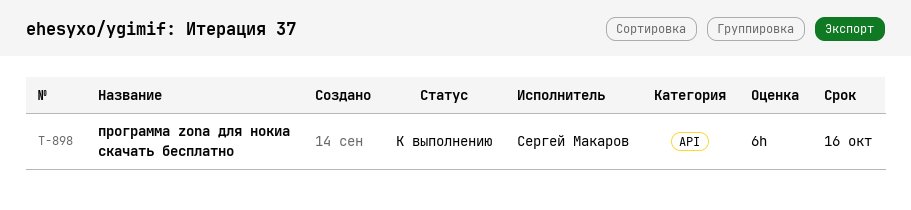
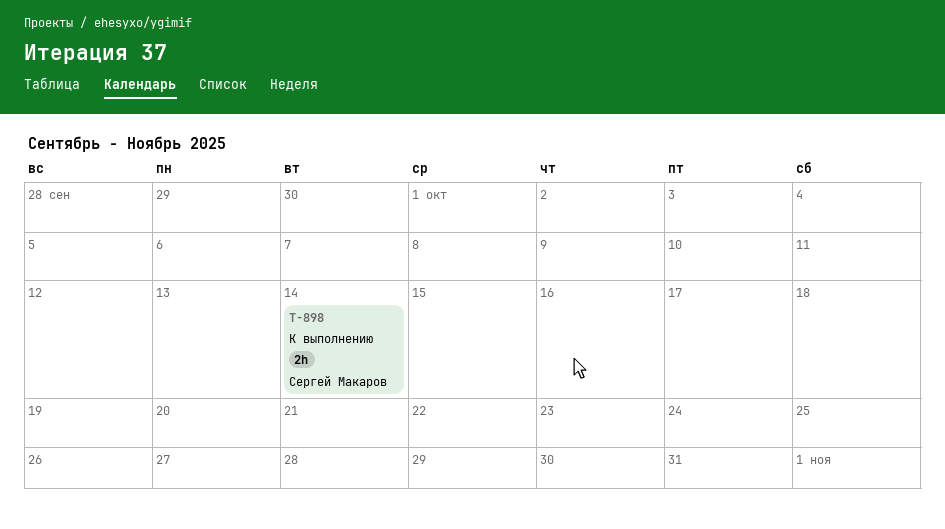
T-898, estimate: 6h -> 2h
T-898, due: Oct 16 -> Oct 14

